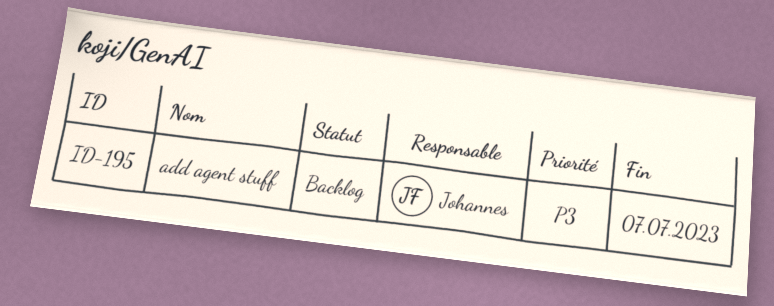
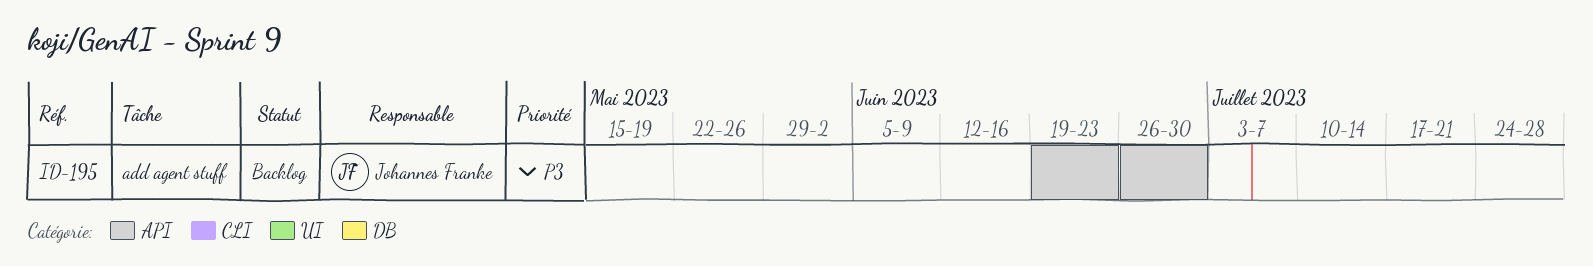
ID-195, due: Jul 7 -> Jun 30

